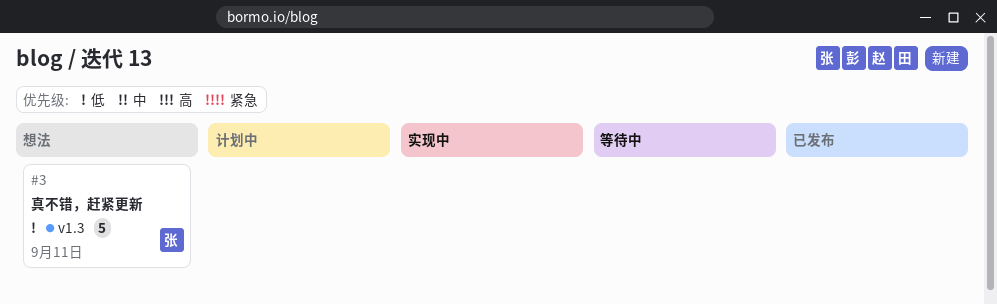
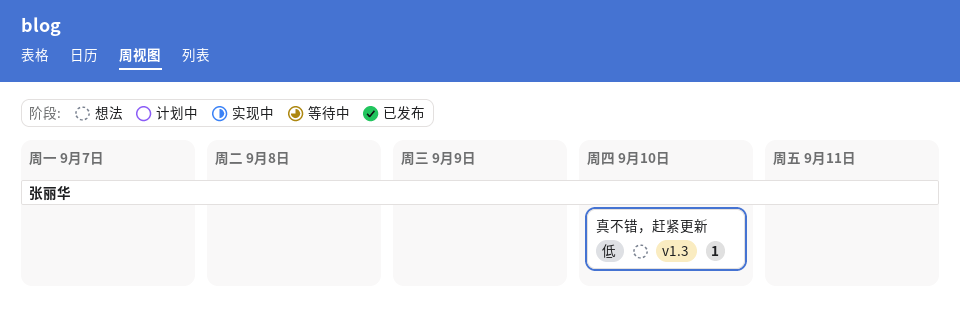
真不错，赶紧更新, estimate: 5 -> 1
真不错，赶紧更新, due: Sep 11 -> Sep 10

